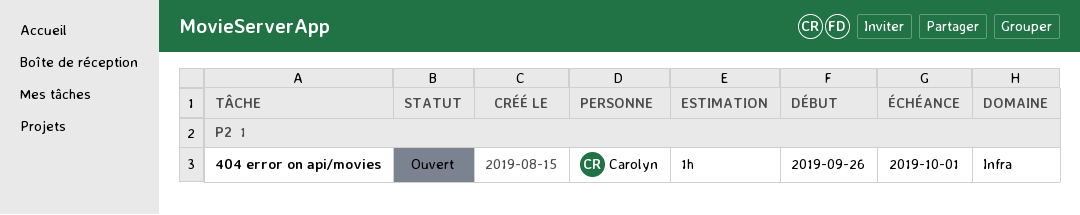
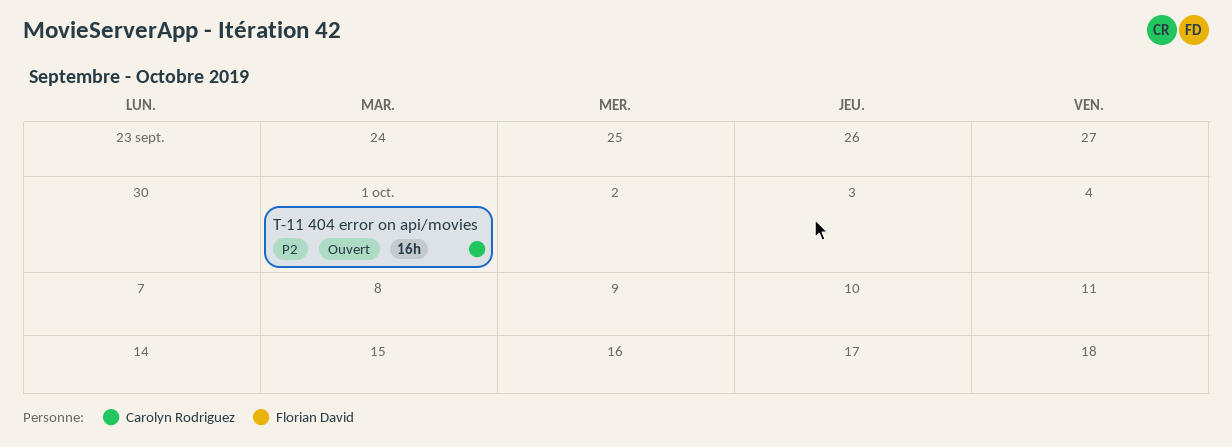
404 error on api/movies, estimate: 1h -> 16h

